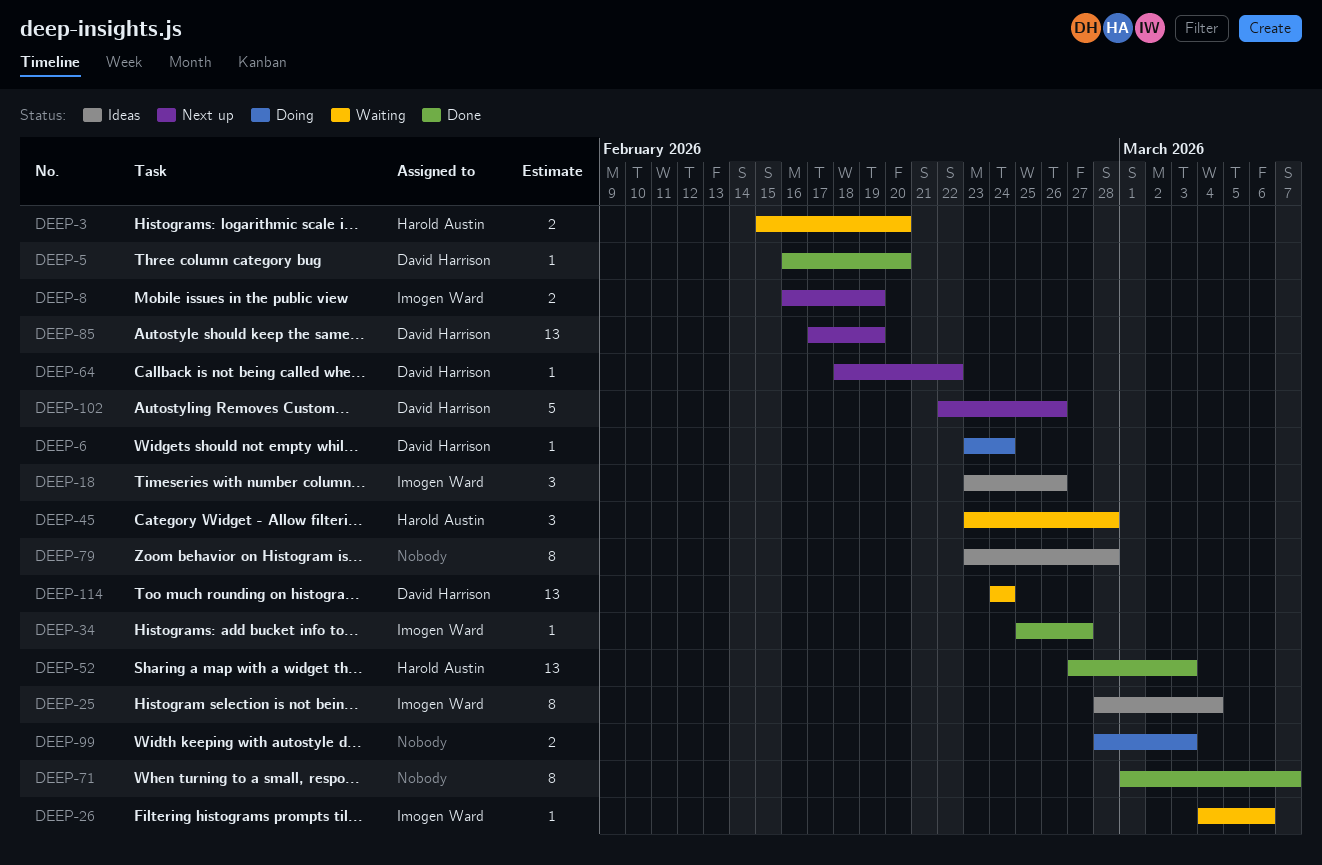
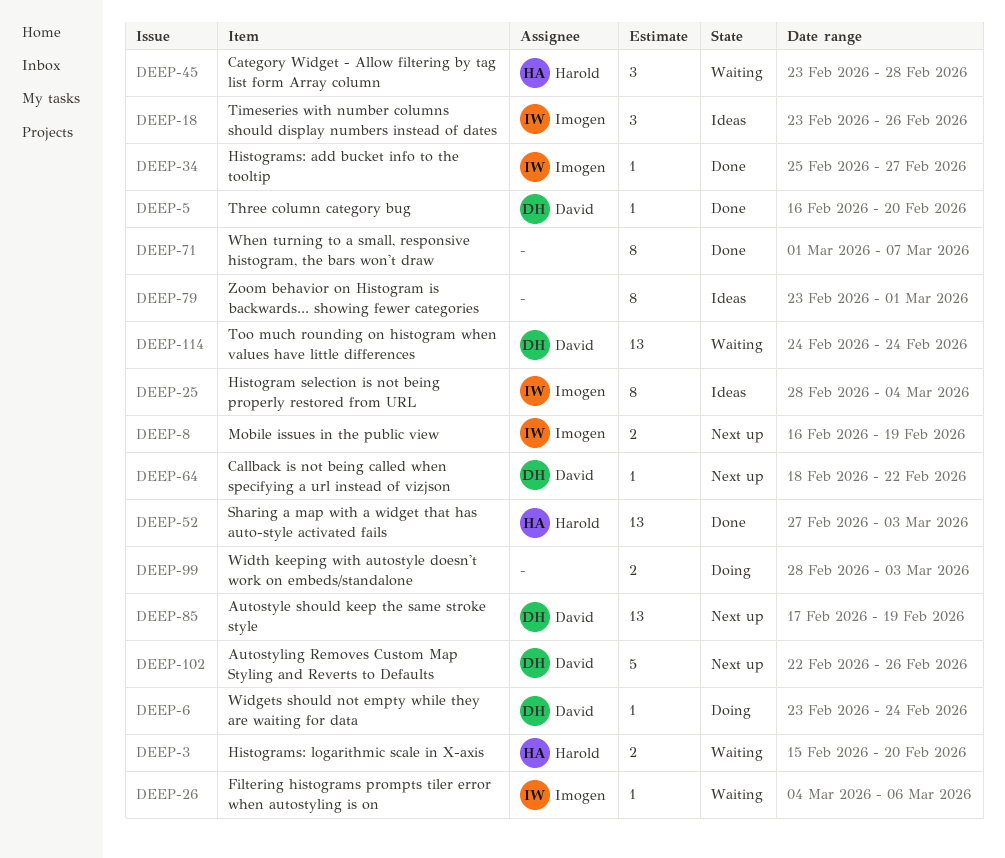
DEEP-79, due: Feb 28 -> Mar 1

